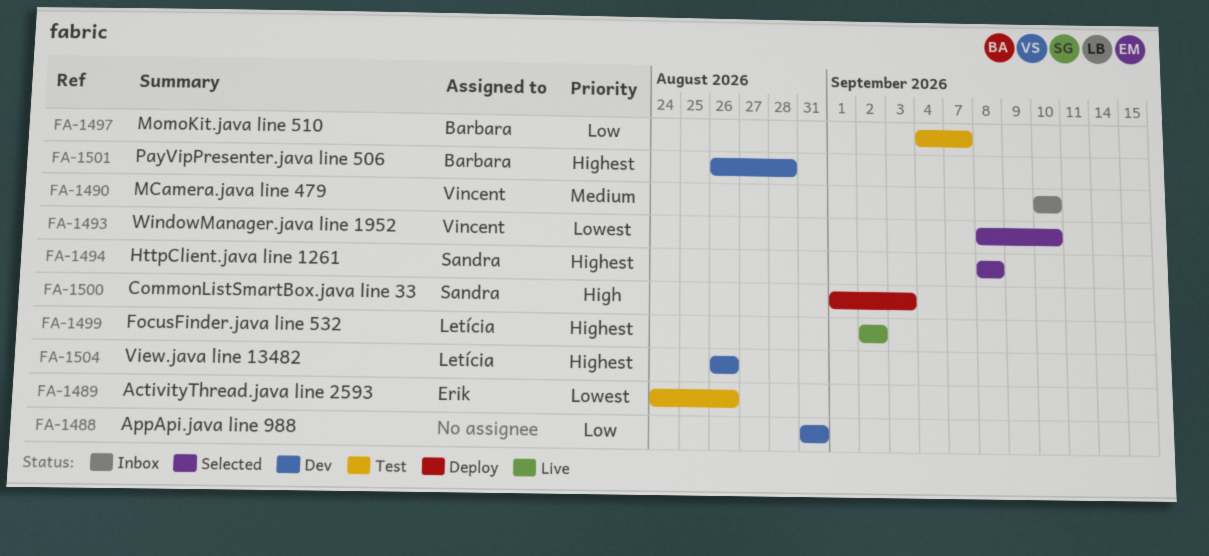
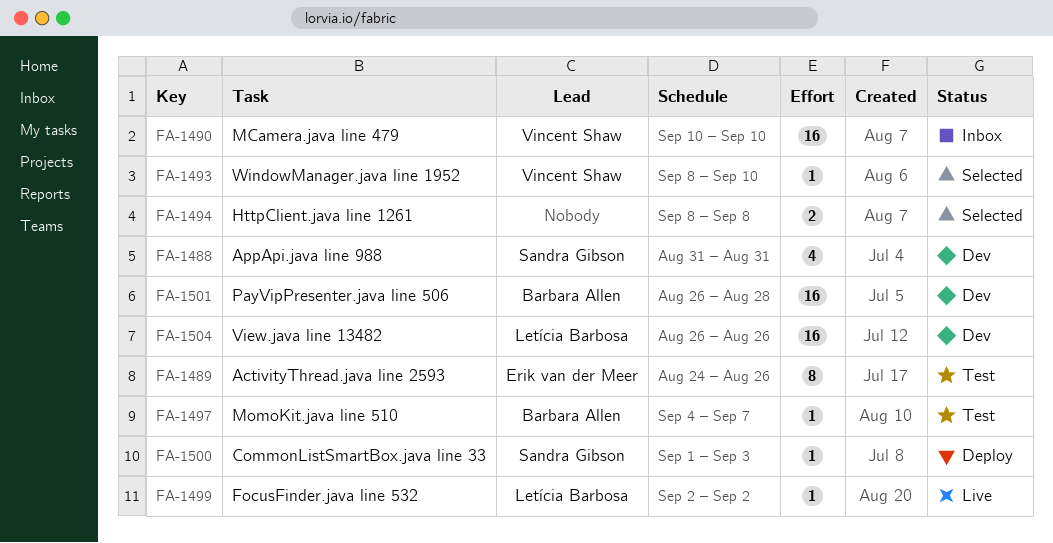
FA-1488, owner: none -> Sandra Gibson
FA-1494, owner: Sandra Gibson -> none

